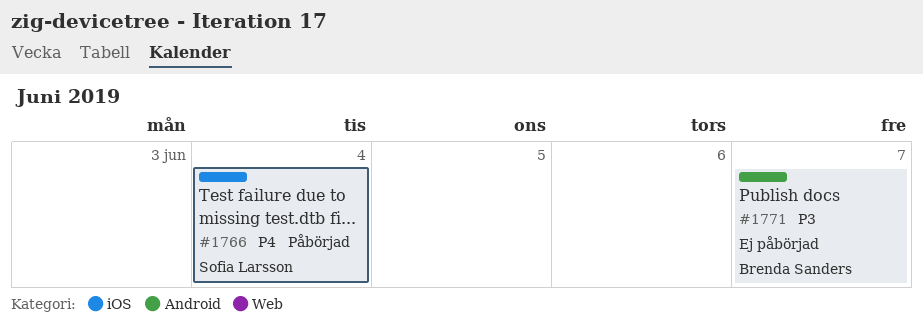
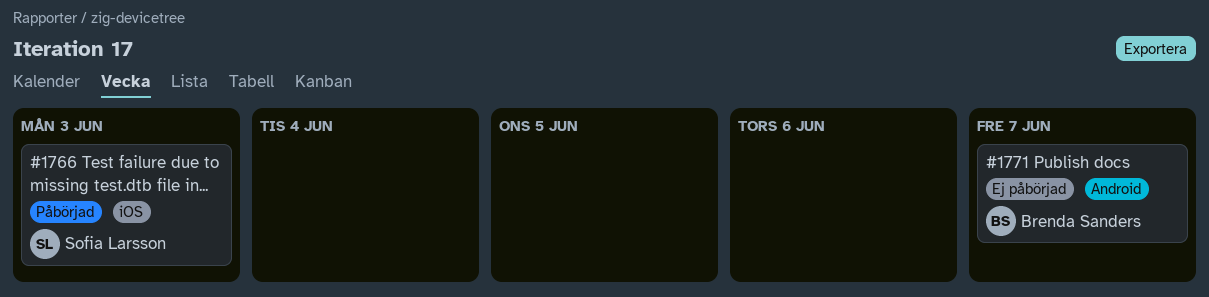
#1766, due: Jun 4 -> Jun 3

